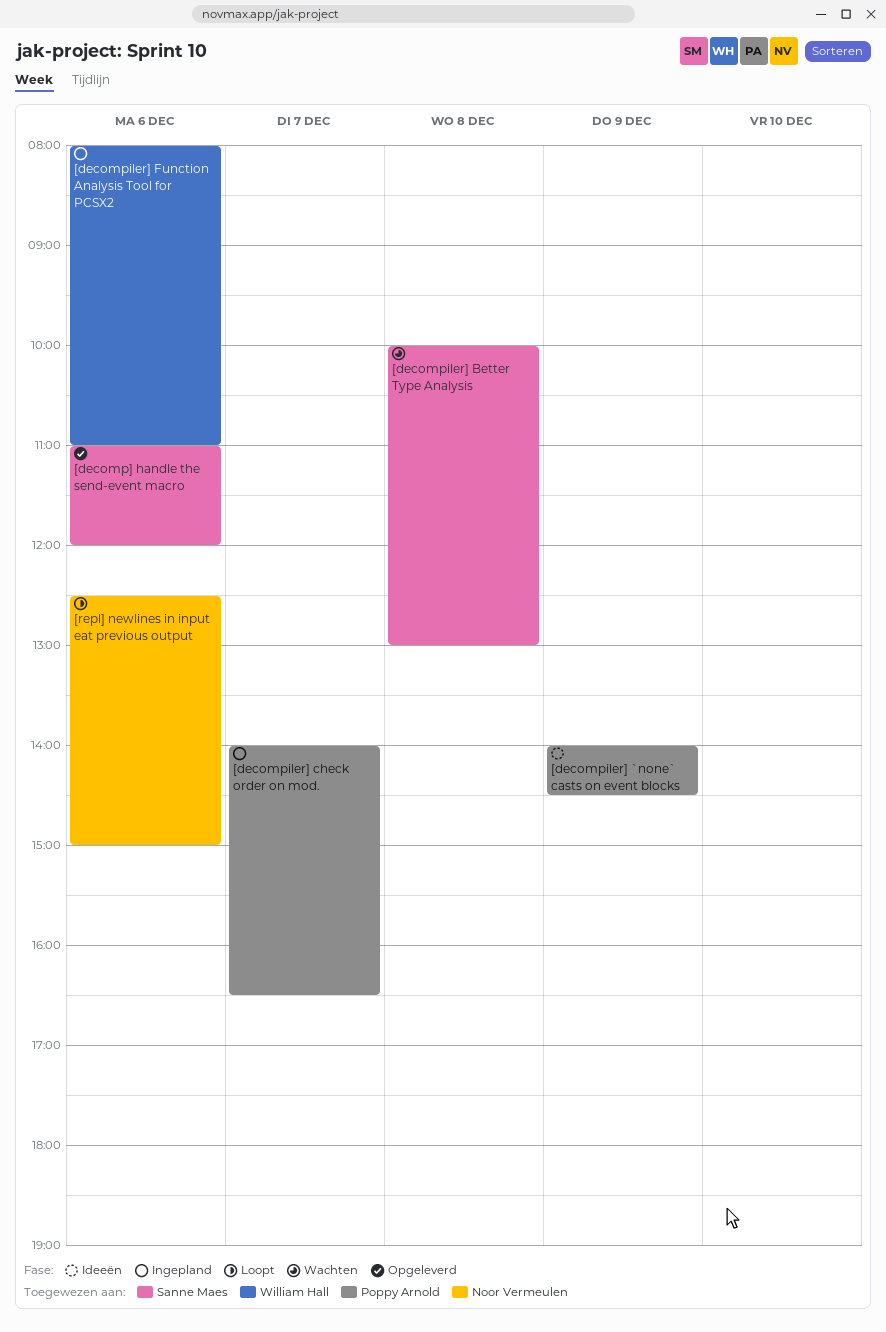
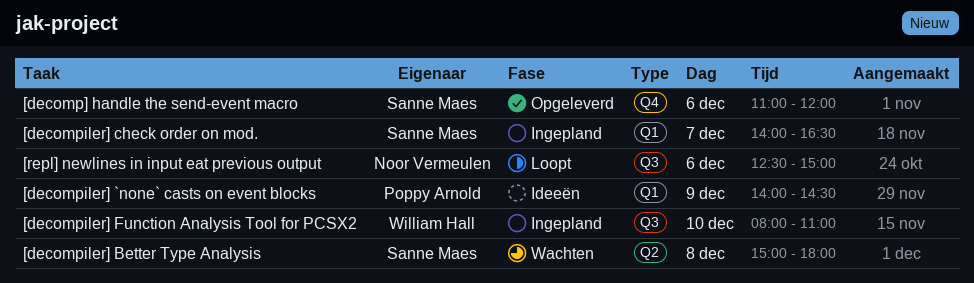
[decompiler] Better Type Analysis, begins: 10:00 -> 15:00
[decompiler] Better Type Analysis, ends: 13:00 -> 18:00
[decompiler] check order on mod., owner: Poppy Arnold -> Sanne Maes
[decompiler] Function Analysis Tool for PCSX2, day: Dec 6 -> Dec 10

